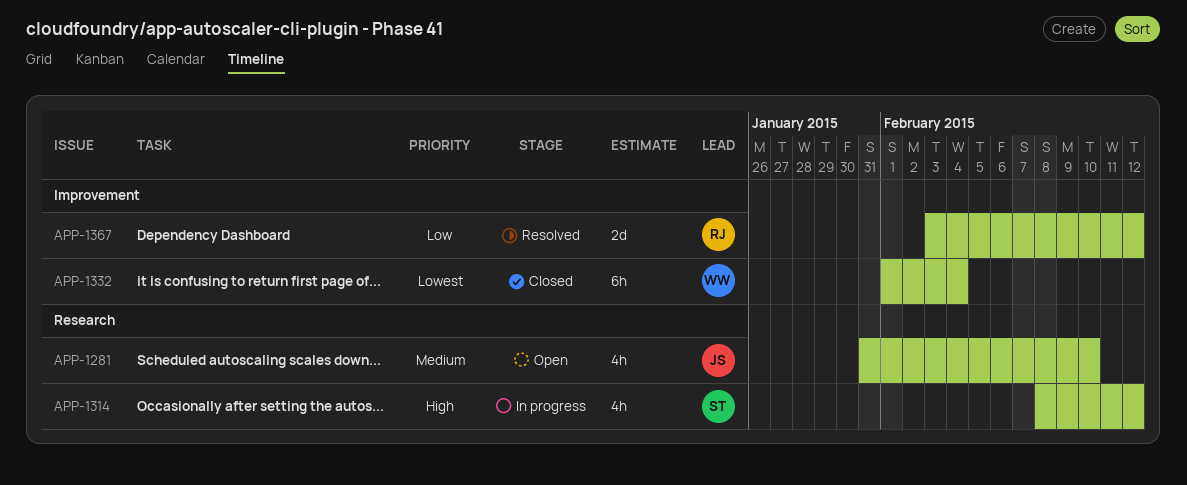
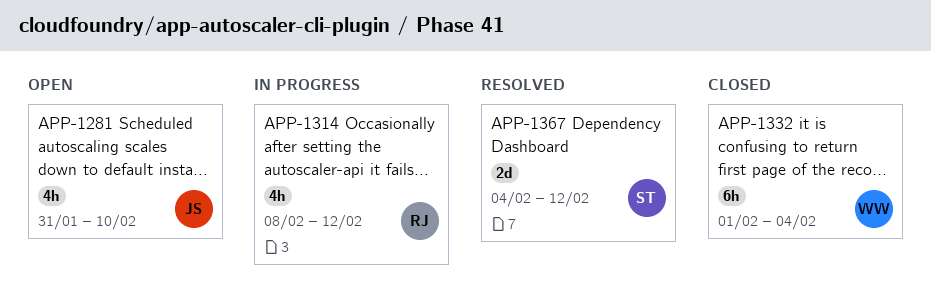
APP-1314, owner: ST -> RJ
APP-1367, owner: RJ -> ST
APP-1367, start: Feb 3 -> Feb 4

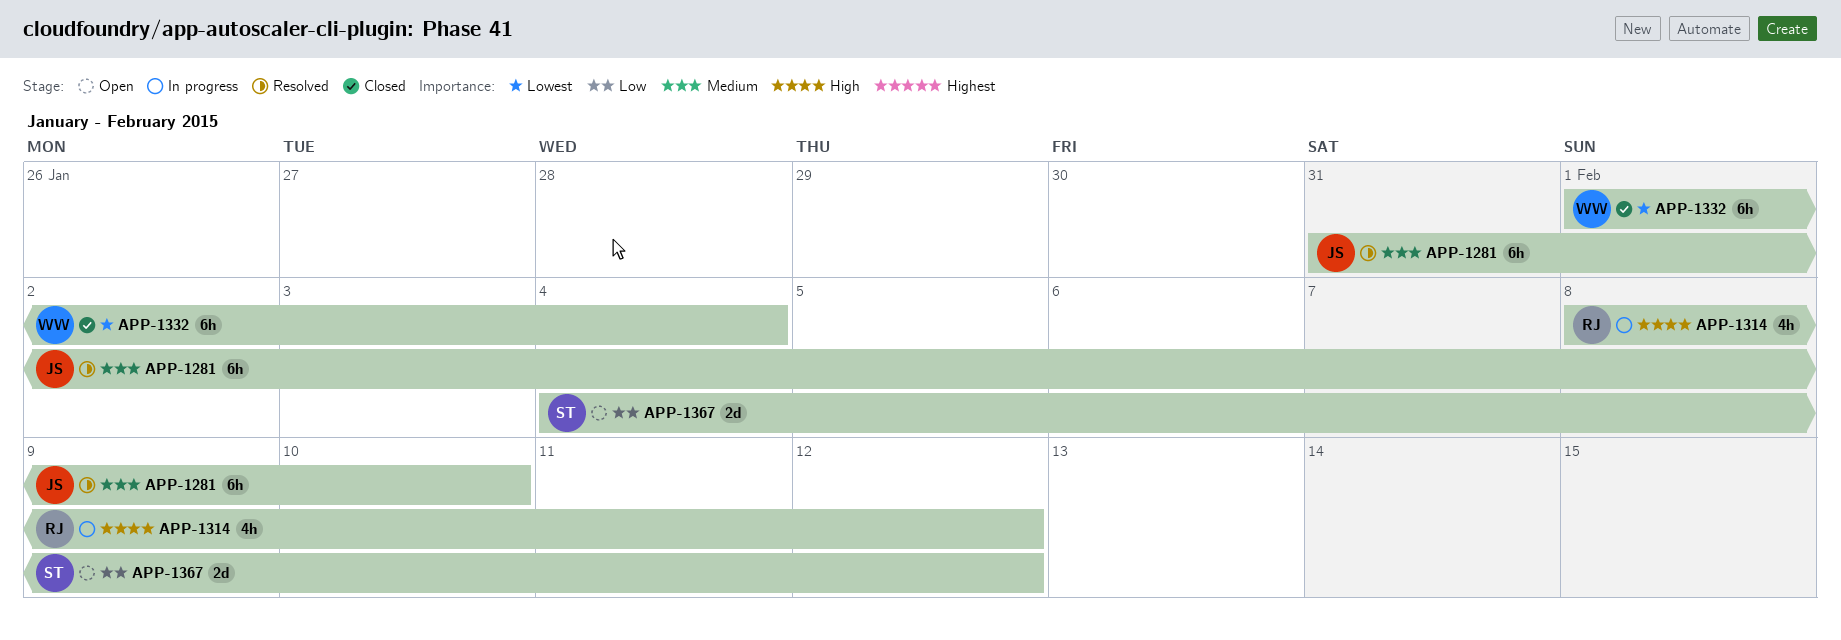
APP-1281, status: Open -> Resolved
APP-1281, estimate: 4h -> 6h
APP-1367, status: Resolved -> Open

